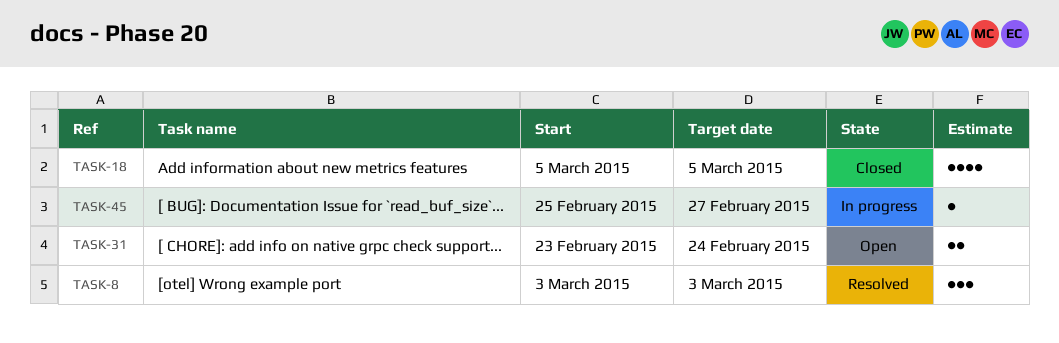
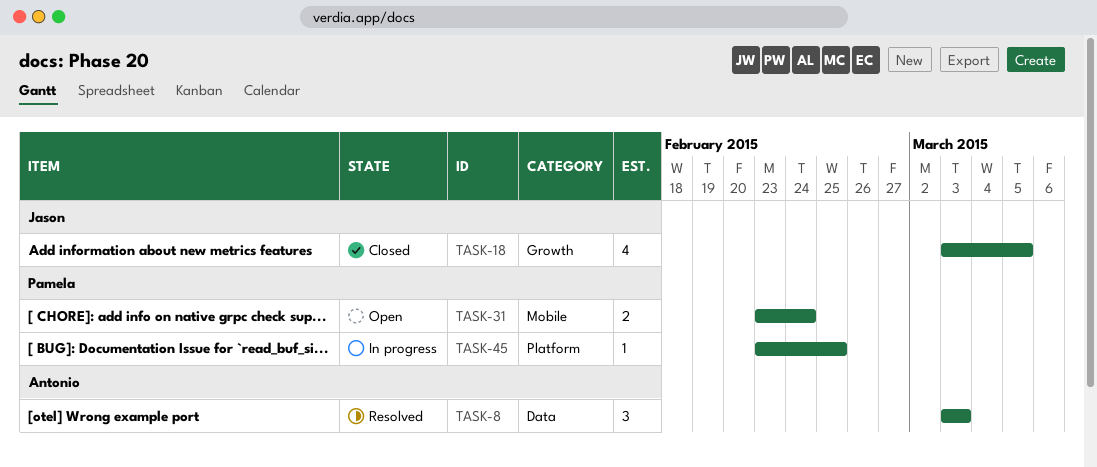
TASK-18, start: Mar 5 -> Mar 3
TASK-45, start: Feb 25 -> Feb 23
TASK-45, due: Feb 27 -> Feb 25

